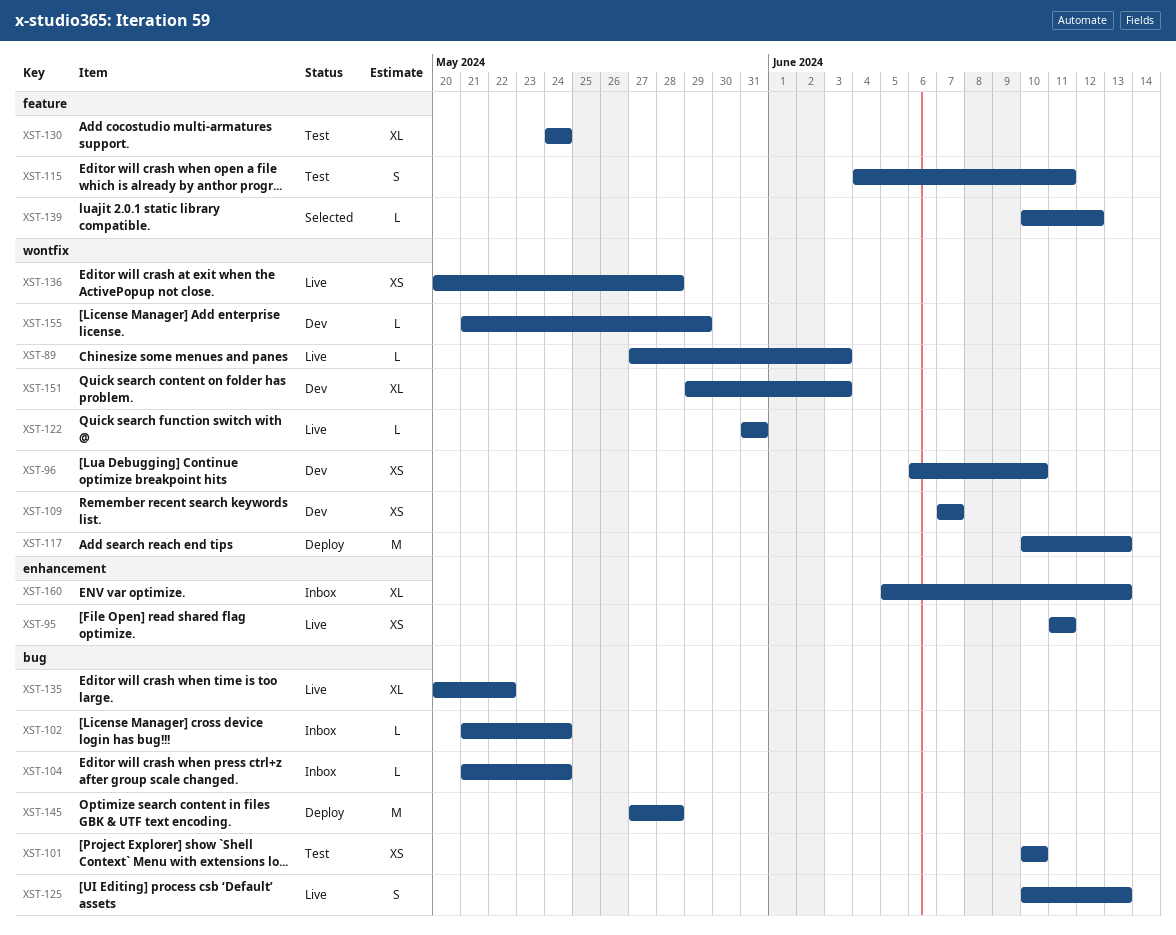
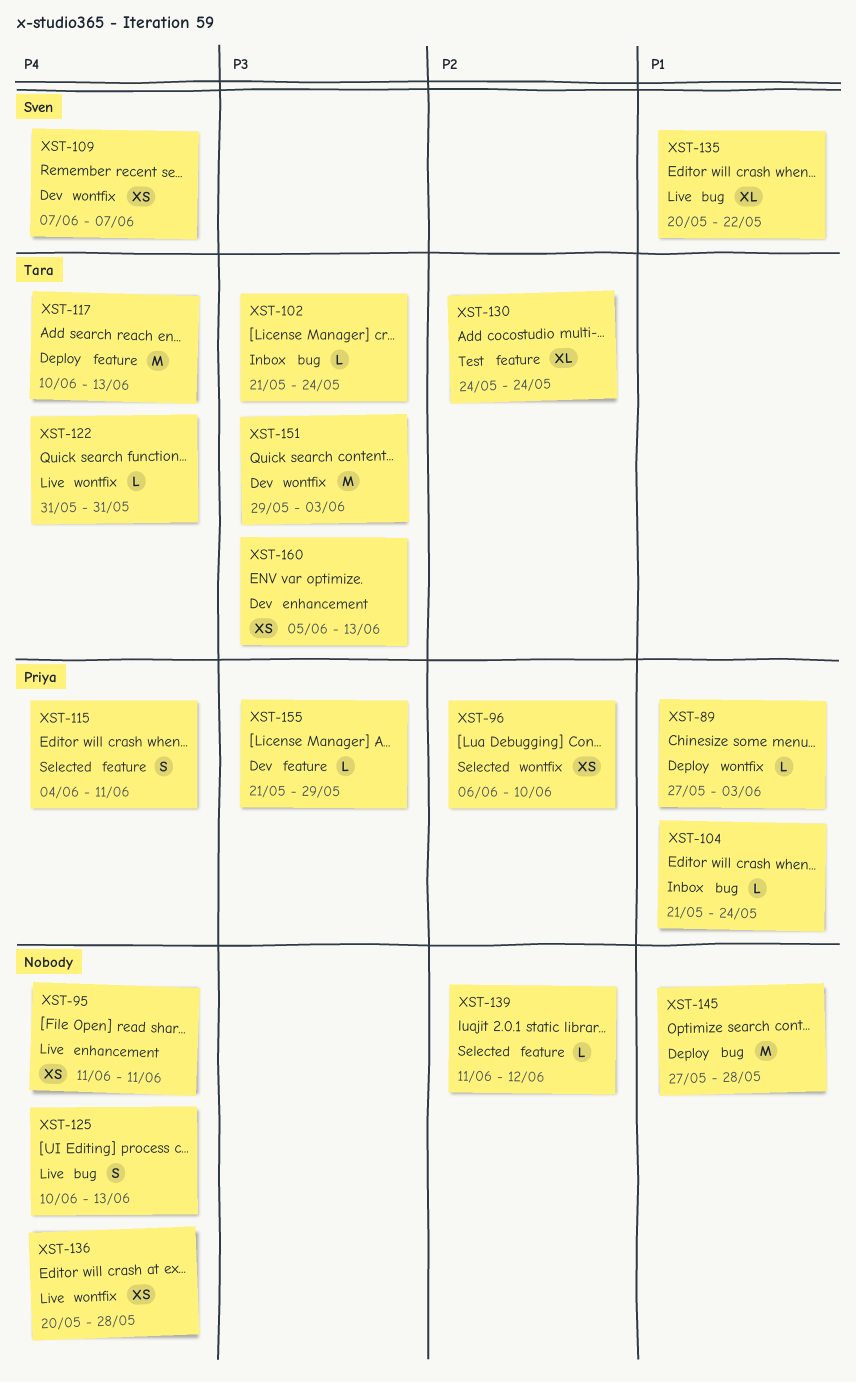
XST-89, status: Live -> Deploy
XST-96, status: Dev -> Selected
XST-101: present -> none
XST-115, status: Test -> Selected
XST-117, label: wontfix -> feature
XST-139, start: Jun 10 -> Jun 11
XST-151, estimate: XL -> M
XST-155, label: wontfix -> feature
XST-160, status: Inbox -> Dev
XST-160, estimate: XL -> XS

